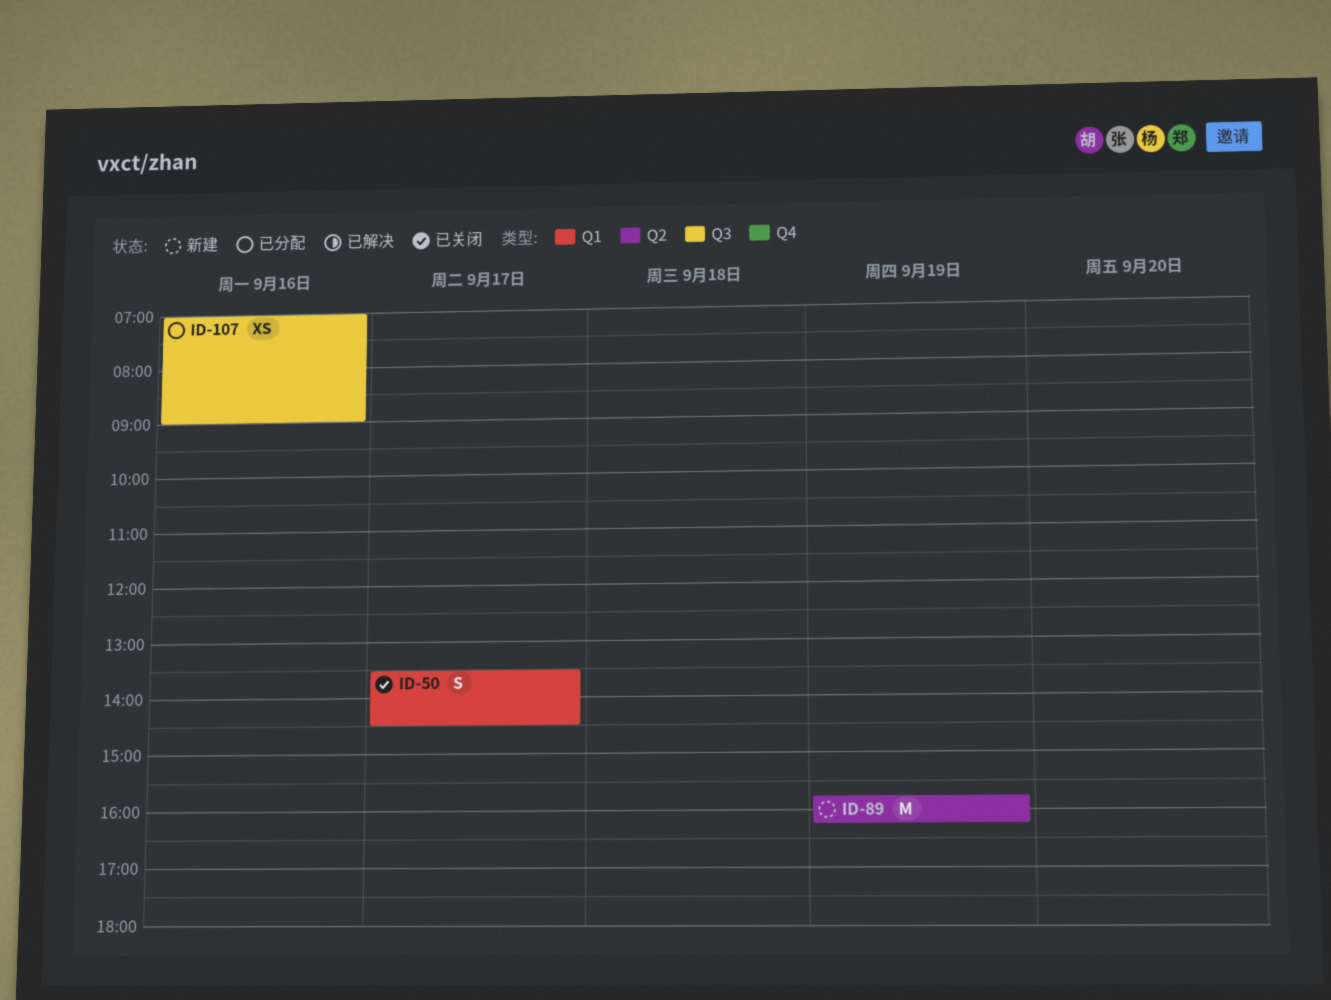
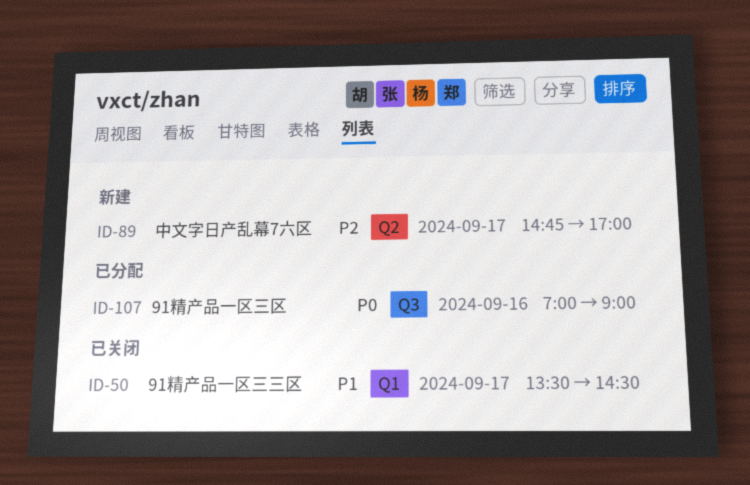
ID-89, day: Sep 19 -> Sep 17
ID-89, begins: 15:45 -> 14:45
ID-89, ends: 16:15 -> 17:00

